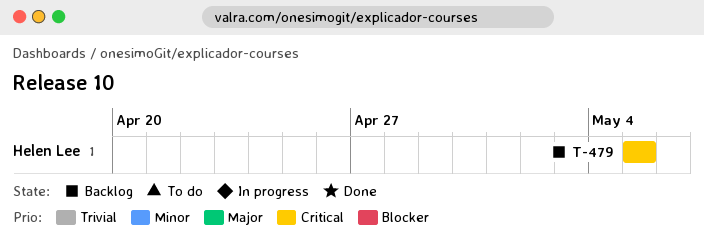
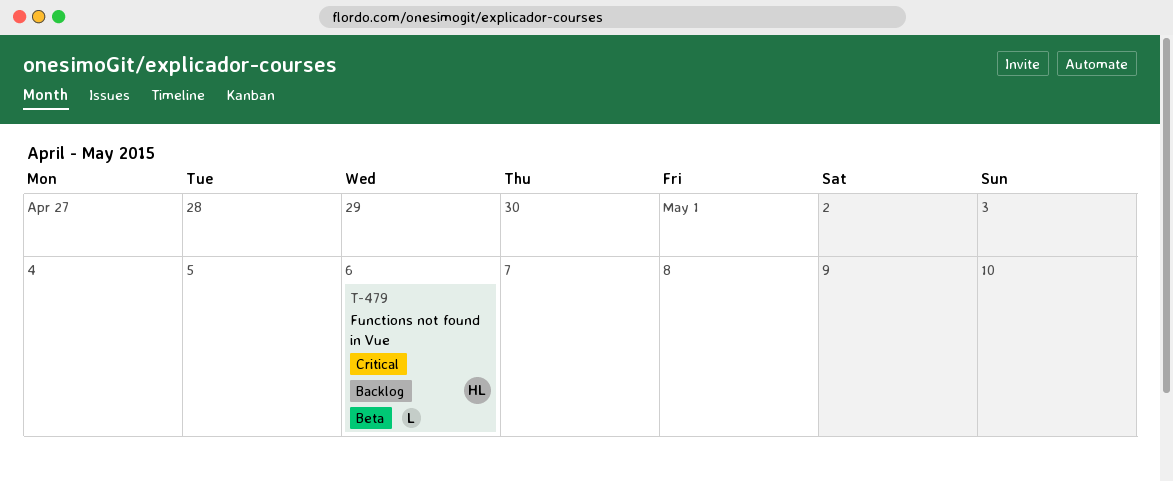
T-479, due: May 5 -> May 6

